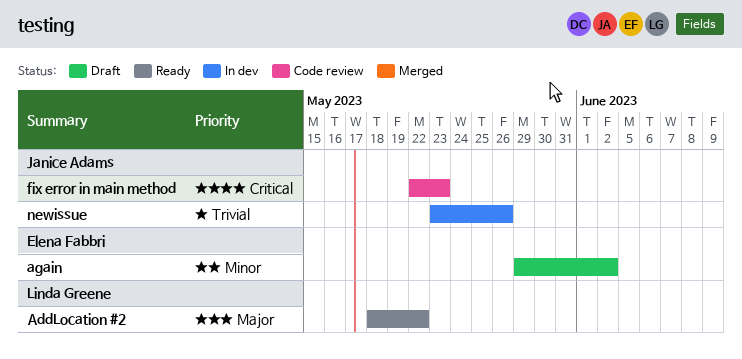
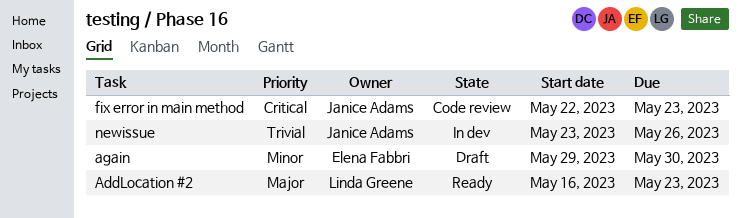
AddLocation #2, start: May 18 -> May 16
AddLocation #2, due: May 22 -> May 23
again, due: Jun 2 -> May 30

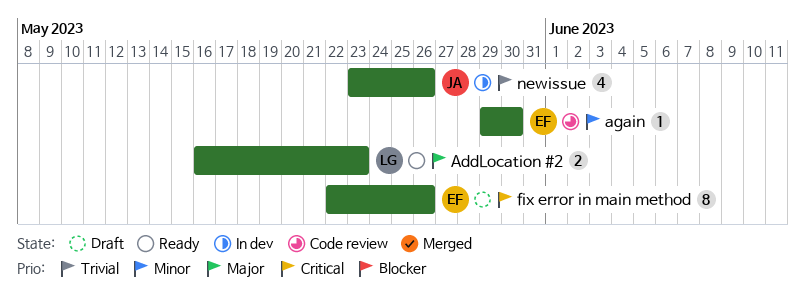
again, status: Draft -> Code review
fix error in main method, status: Code review -> Draft
fix error in main method, owner: Janice Adams -> Elena Fabbri
fix error in main method, due: May 23 -> May 26

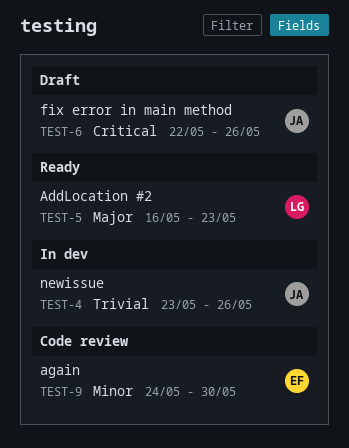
again, start: May 29 -> May 24
fix error in main method, owner: EF -> JA

